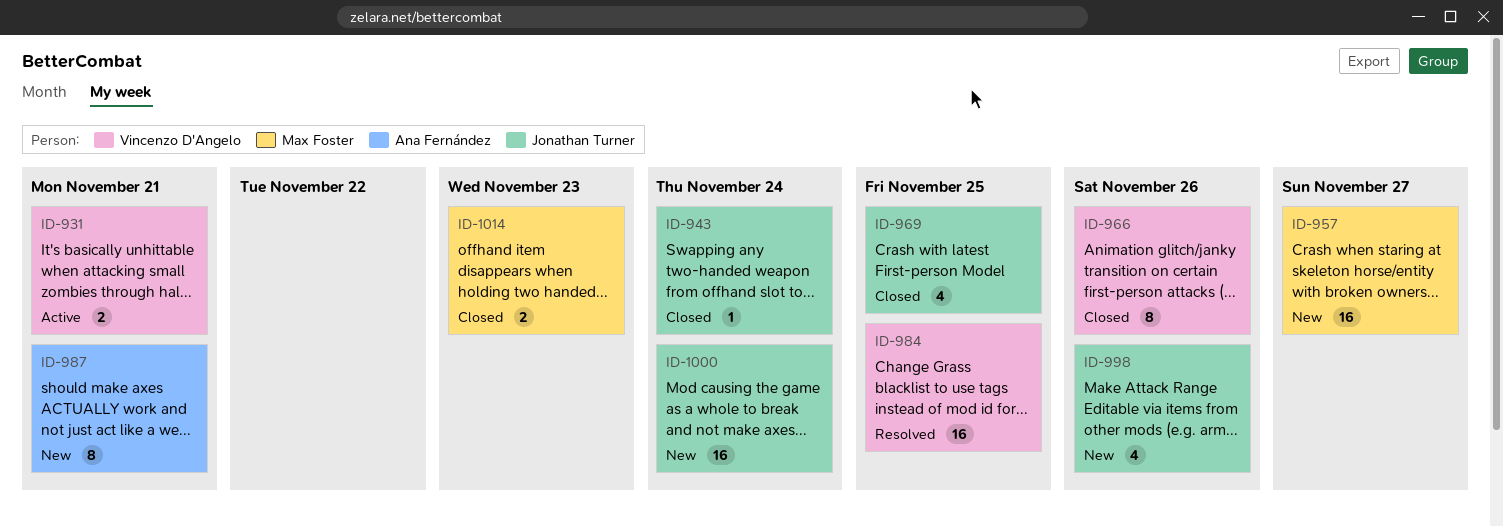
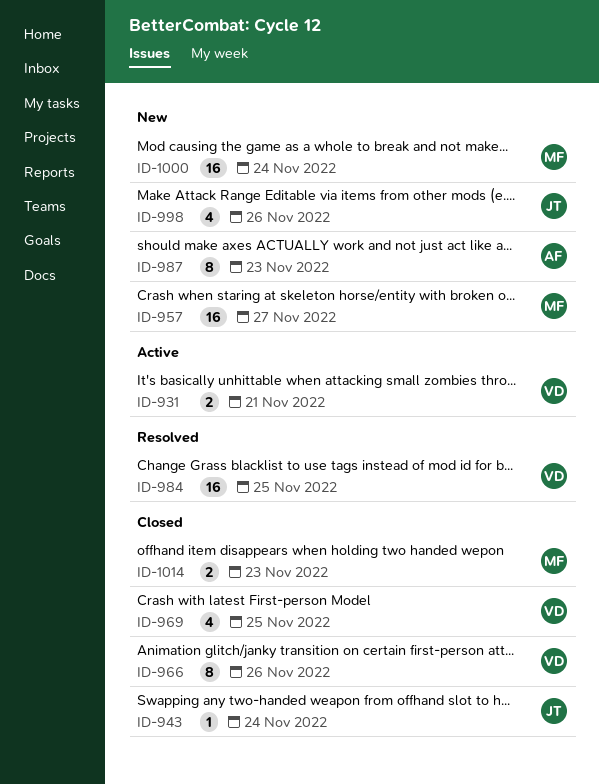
ID-969, owner: Jonathan Turner -> Vincenzo D'Angelo
ID-987, due: Nov 21 -> Nov 23
ID-1000, owner: Jonathan Turner -> Max Foster

